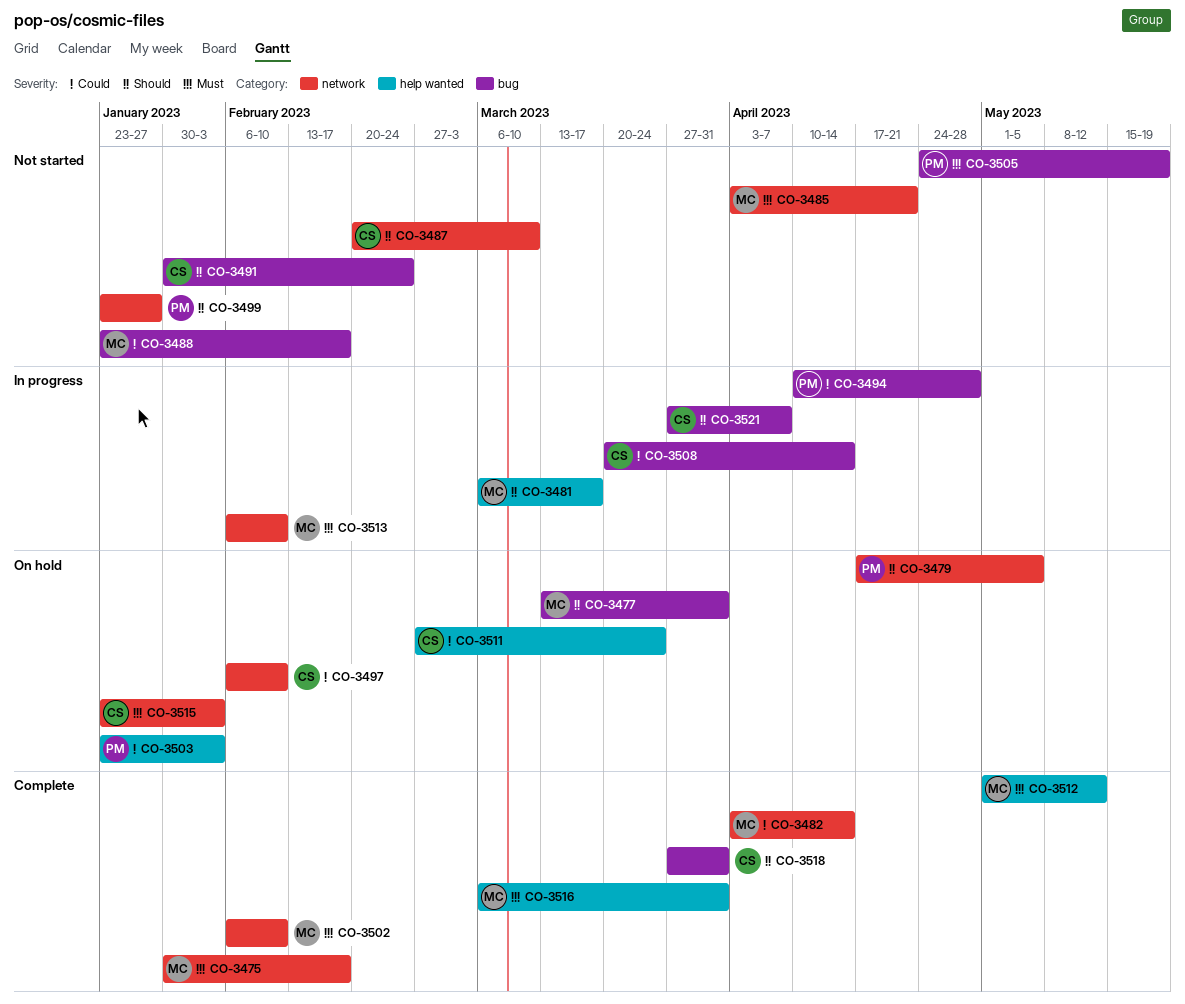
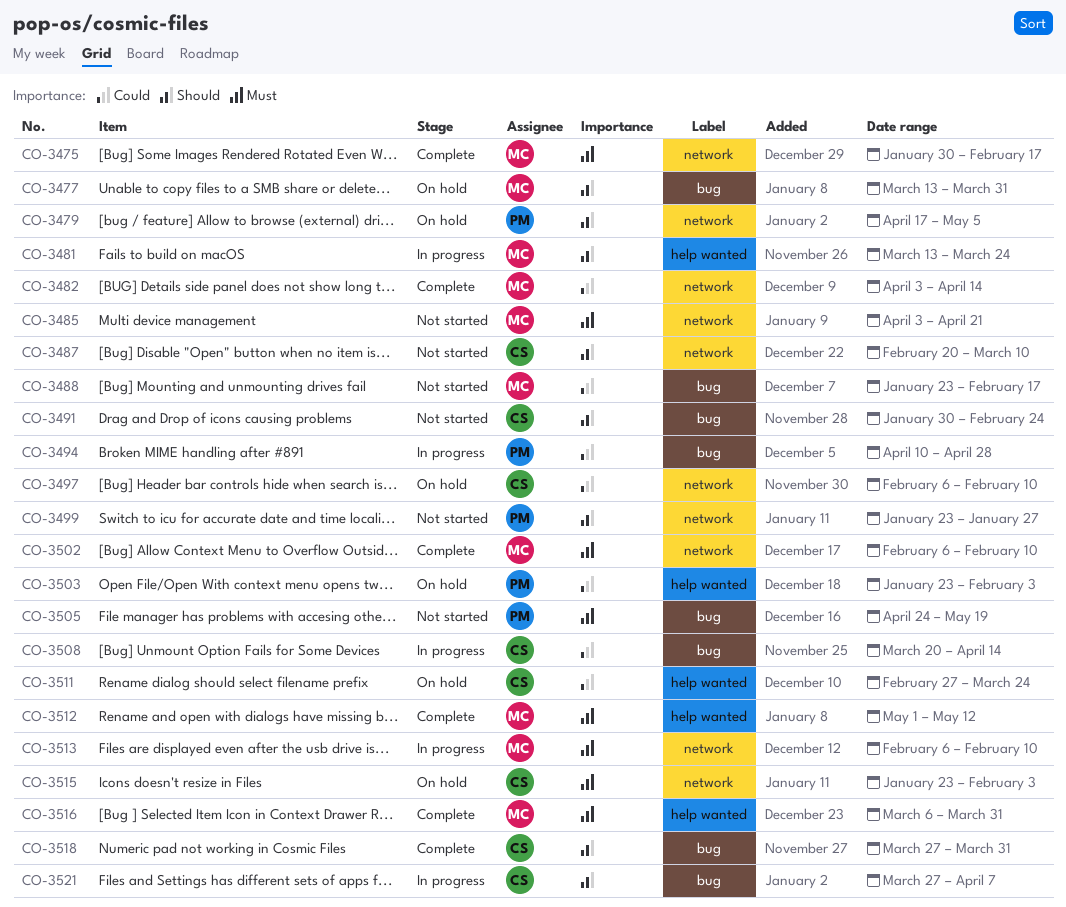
CO-3481, start: Mar 6 -> Mar 13
CO-3481, due: Mar 17 -> Mar 24

